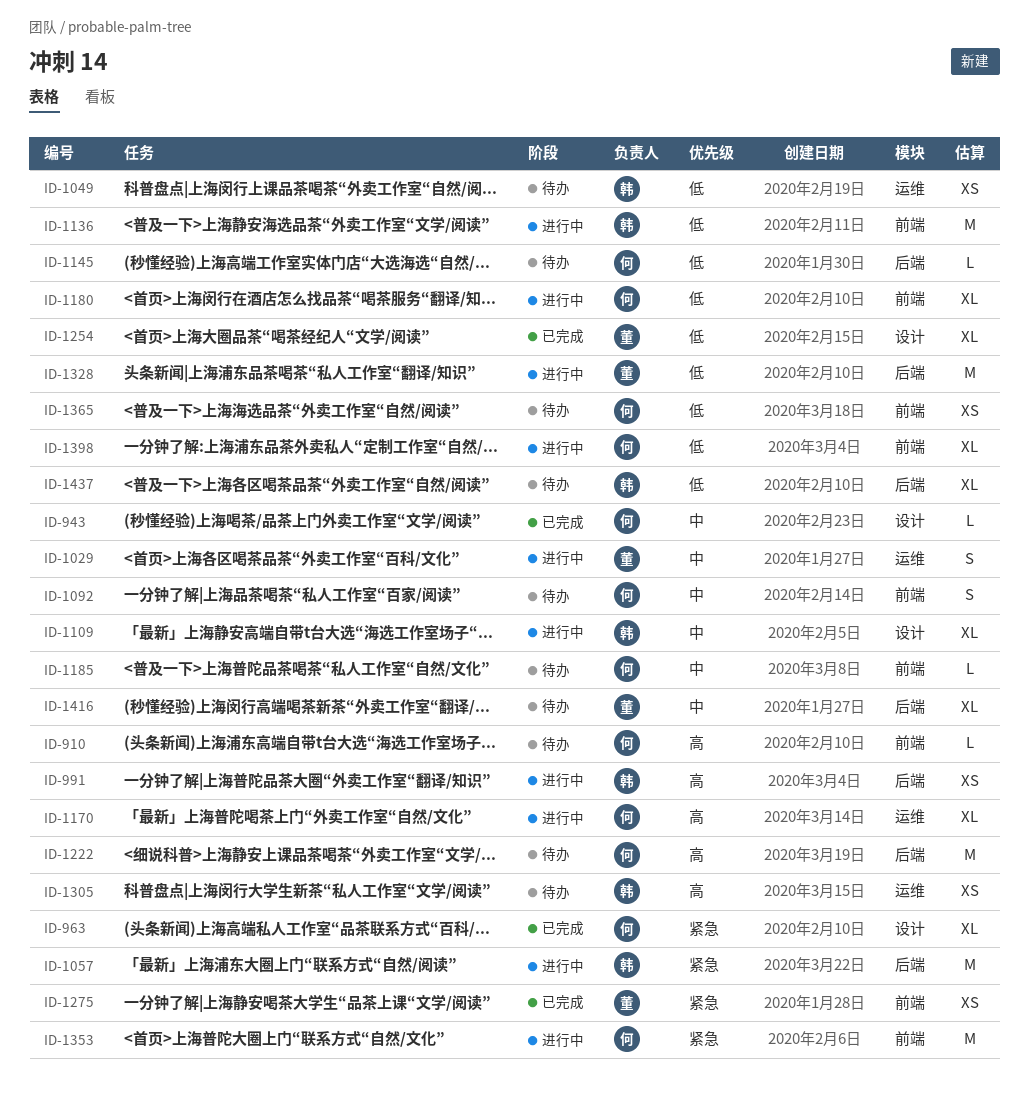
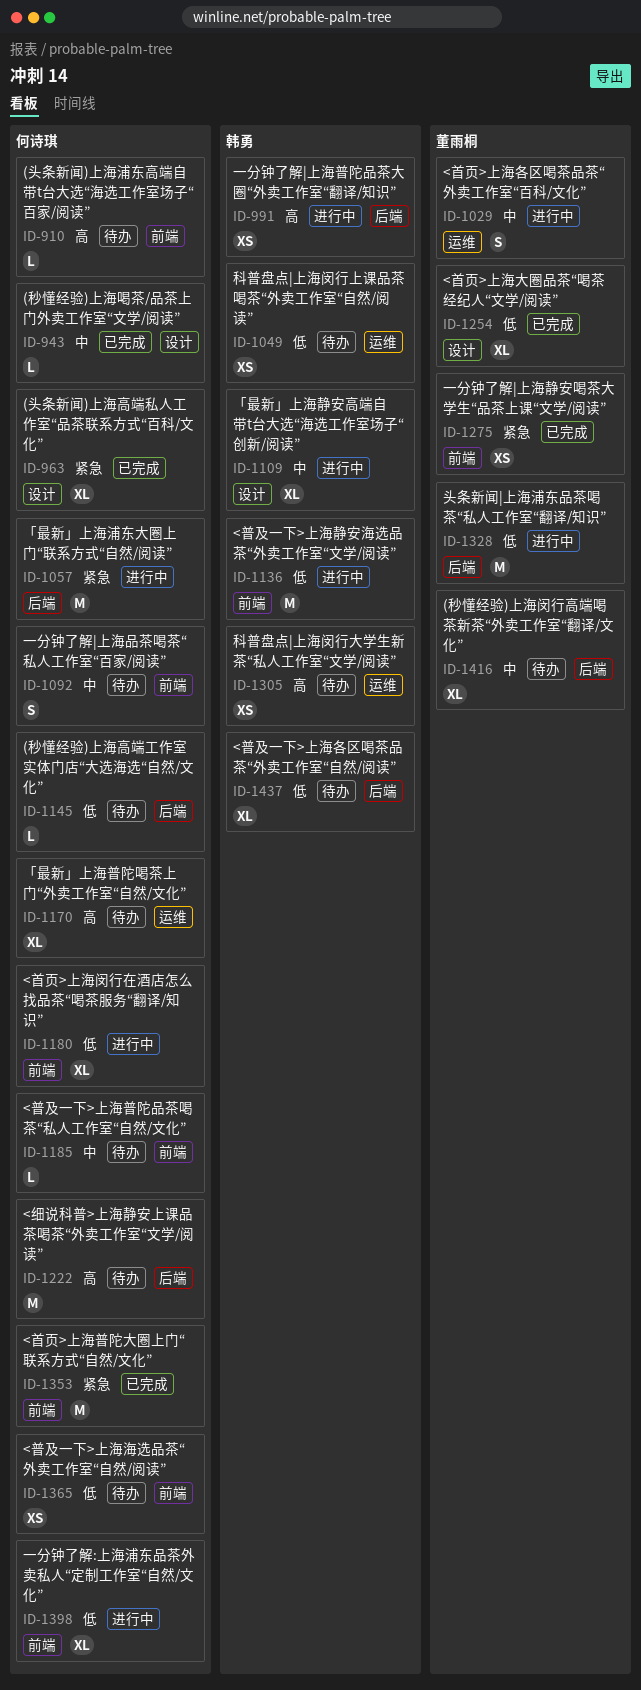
ID-1057, owner: 韩勇 -> 何诗琪
ID-1170, status: 进行中 -> 待办
ID-1353, status: 进行中 -> 已完成

